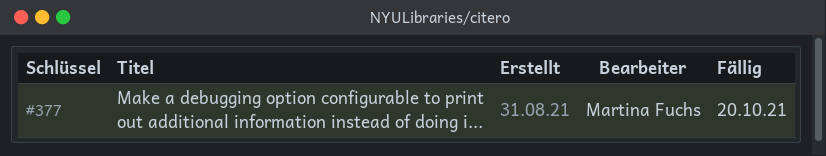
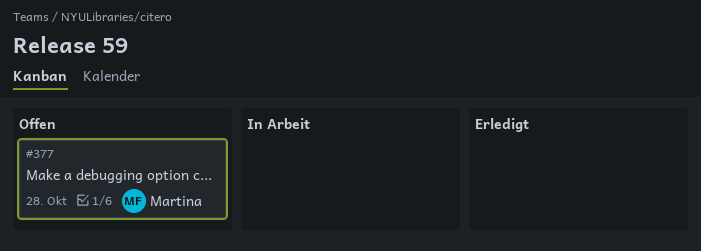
#377, due: Oct 20 -> Oct 28

